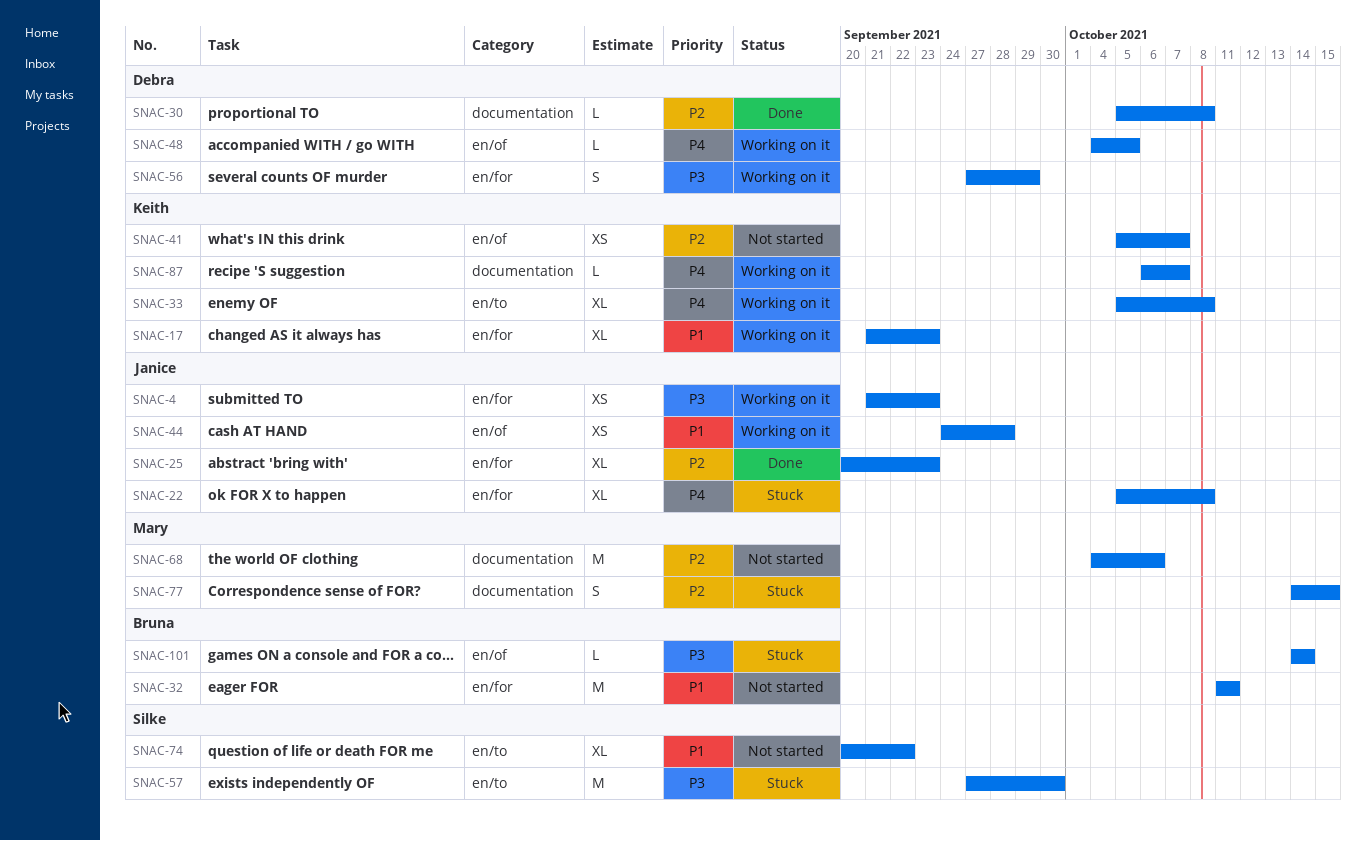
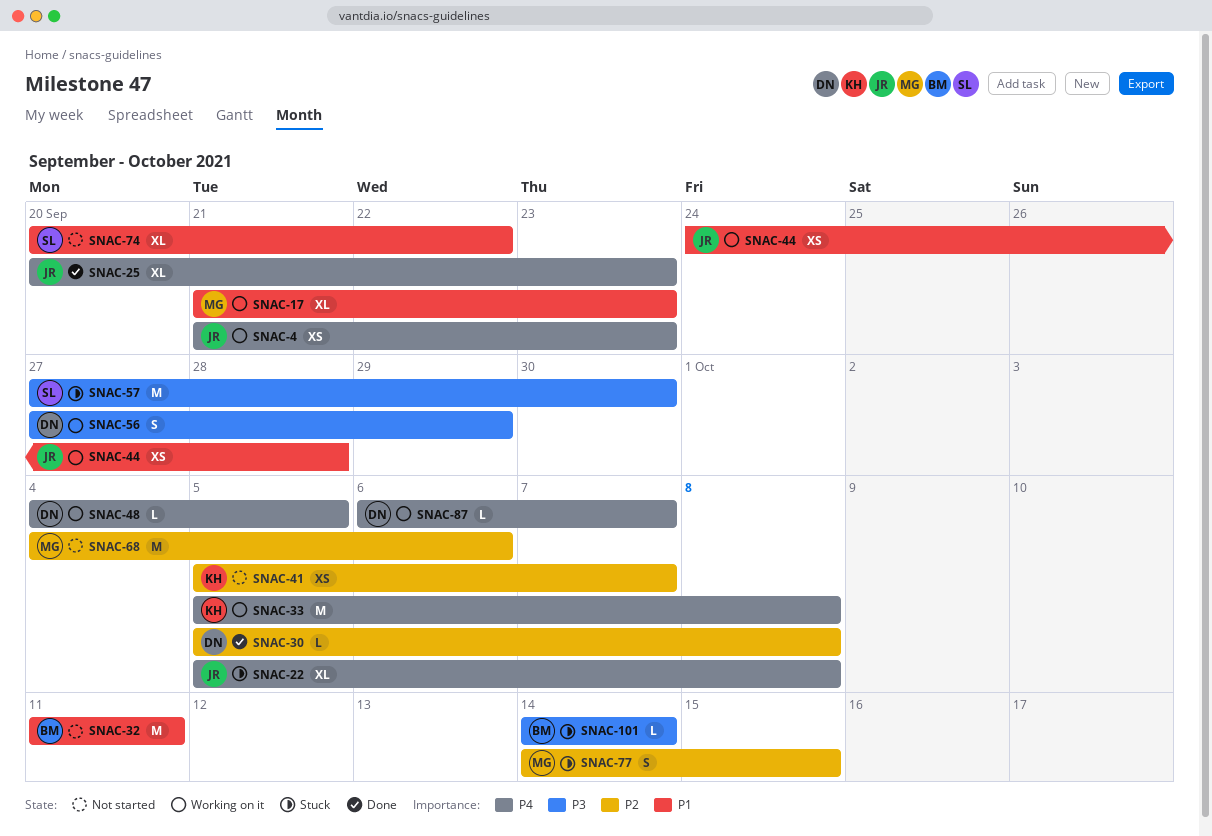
SNAC-4, priority: P3 -> P4
SNAC-17, owner: Keith -> Mary
SNAC-25, priority: P2 -> P4
SNAC-33, estimate: XL -> M
SNAC-87, owner: Keith -> Debra

